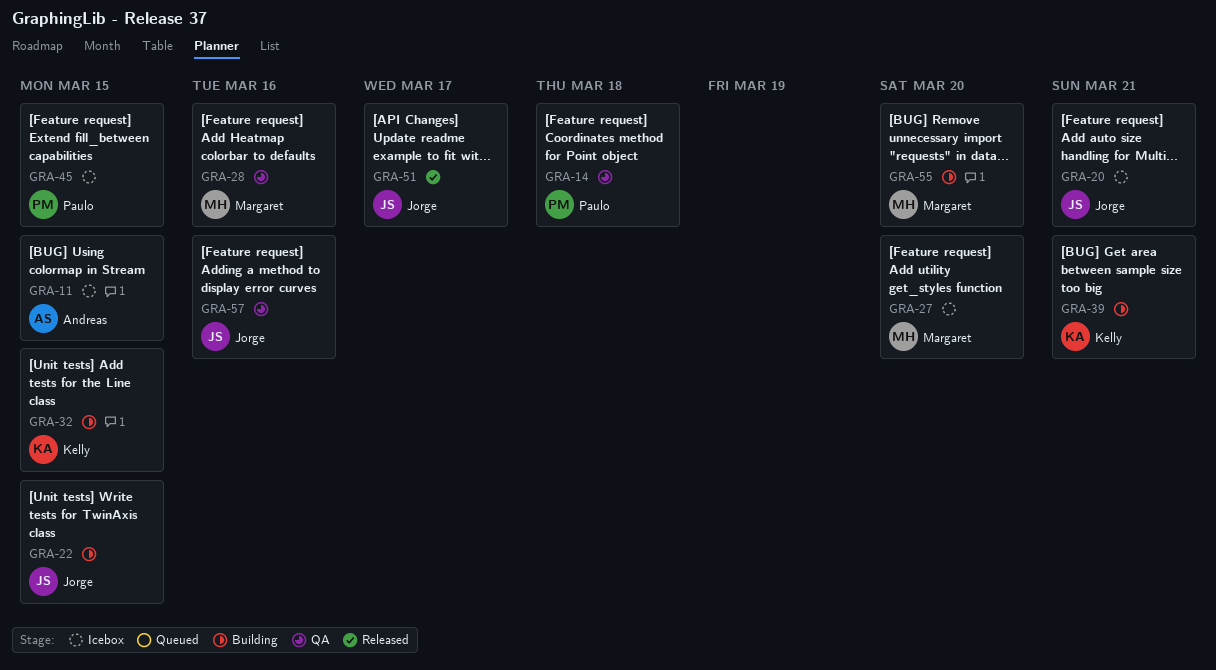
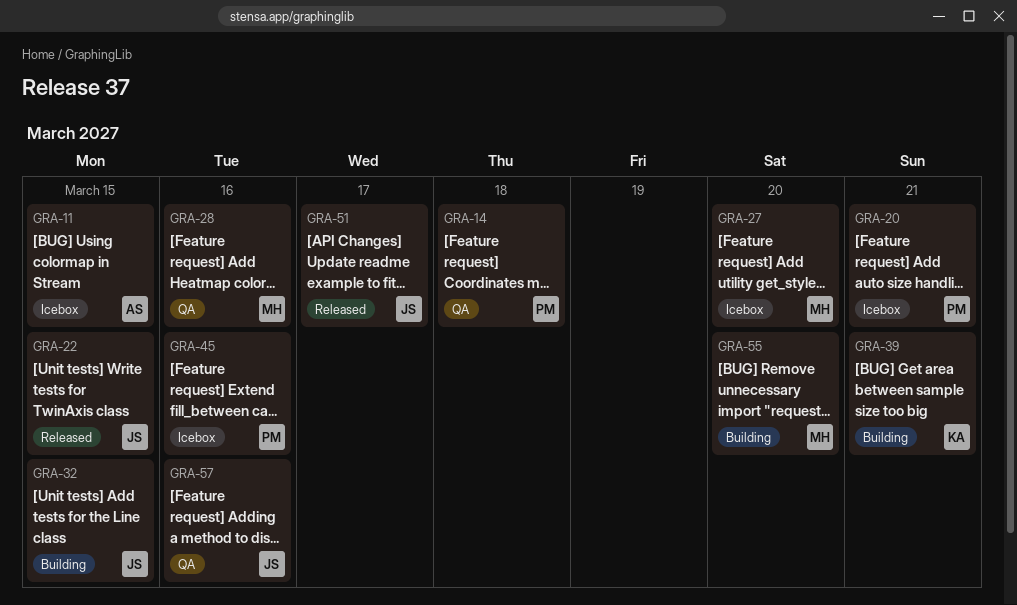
GRA-20, owner: Jorge -> Paulo
GRA-22, status: Building -> Released
GRA-32, owner: Kelly -> Jorge
GRA-45, due: Mar 15 -> Mar 16

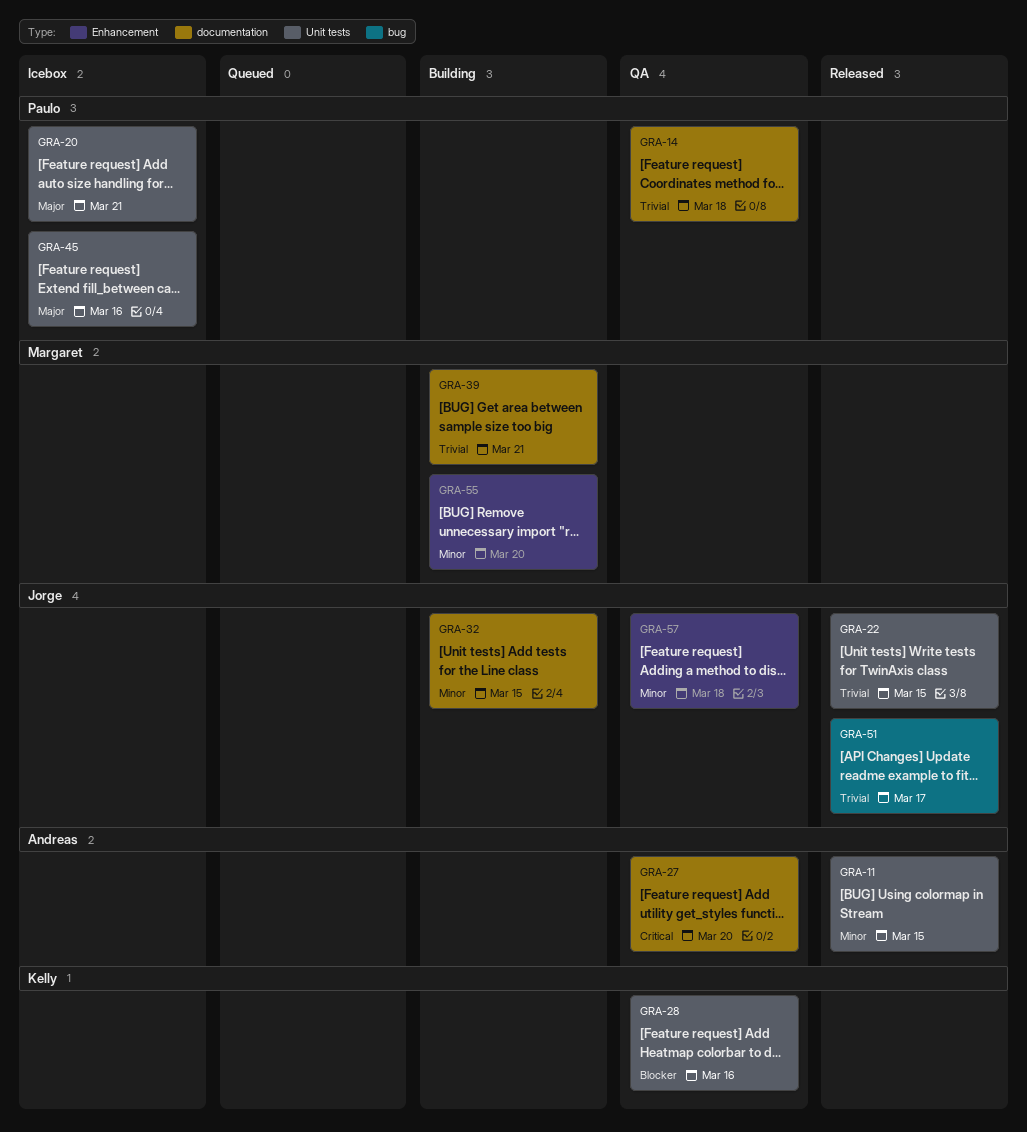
GRA-11, status: Icebox -> Released
GRA-27, status: Icebox -> QA
GRA-27, owner: Margaret -> Andreas
GRA-28, owner: Margaret -> Kelly
GRA-39, owner: Kelly -> Margaret
GRA-57, due: Mar 16 -> Mar 18

